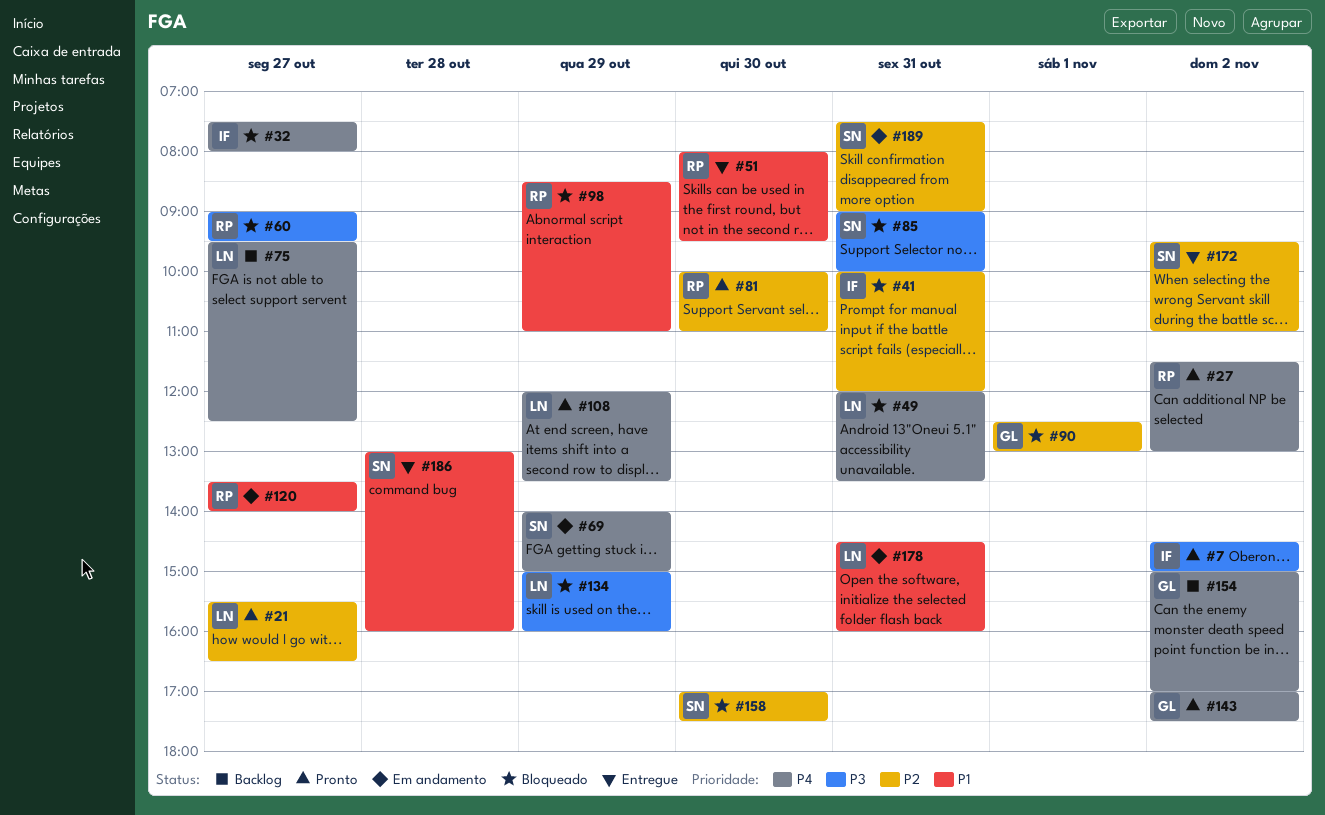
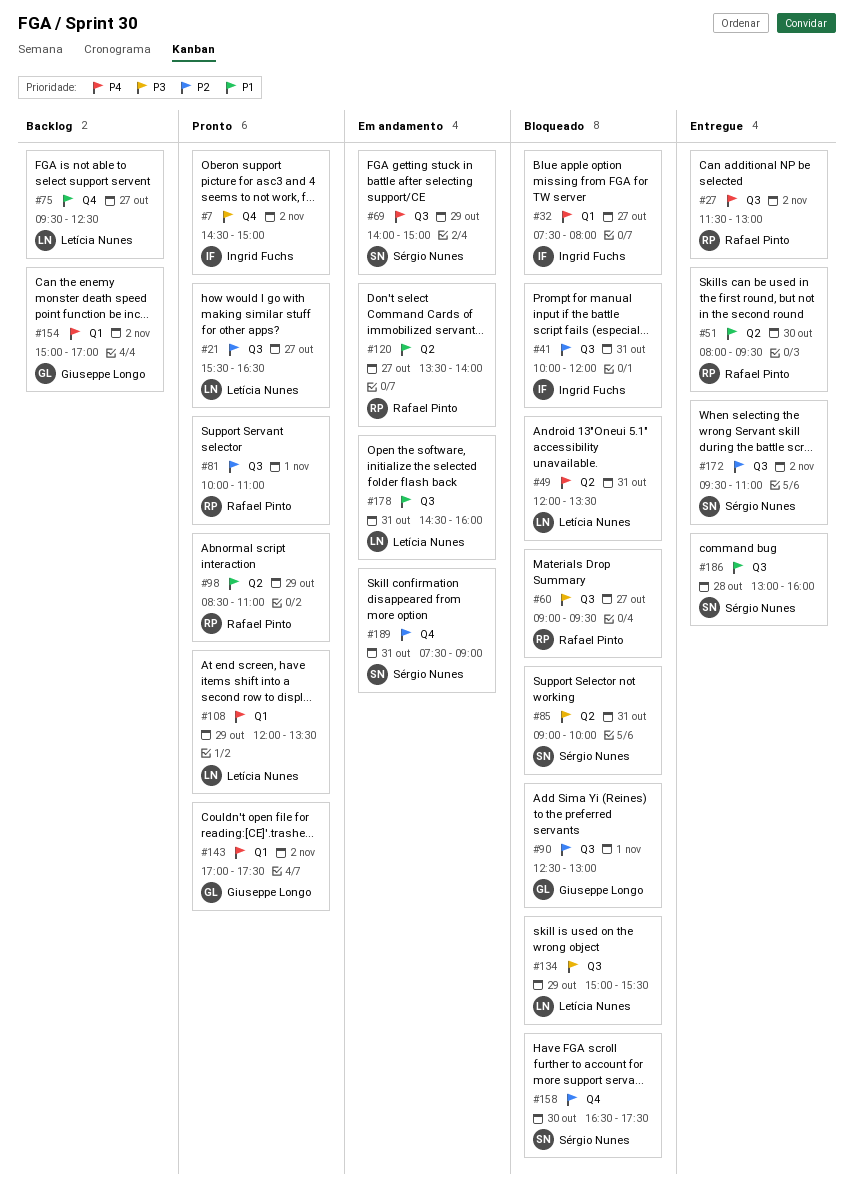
#27, status: Pronto -> Entregue
#75, priority: P4 -> P1
#81, day: Oct 30 -> Nov 1
#98, status: Bloqueado -> Pronto
#134, ends: 16:00 -> 15:30
#158, begins: 17:00 -> 16:30

